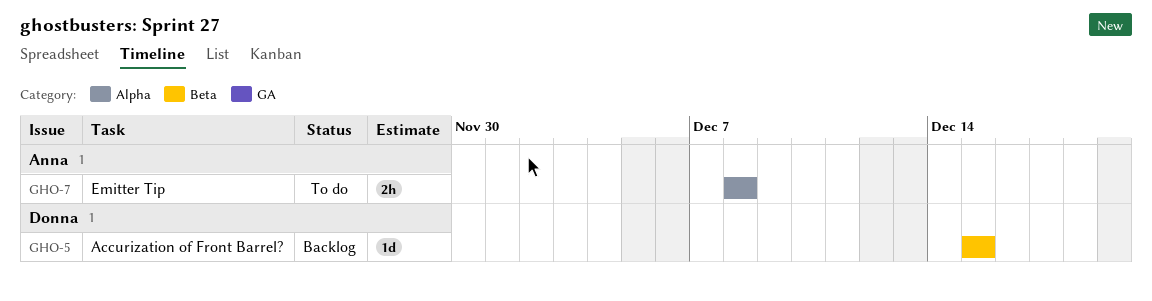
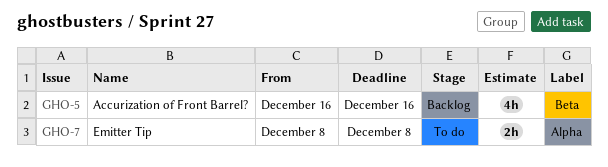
GHO-5, estimate: 1d -> 4h
GHO-5, start: Dec 15 -> Dec 16
GHO-5, due: Dec 15 -> Dec 16

